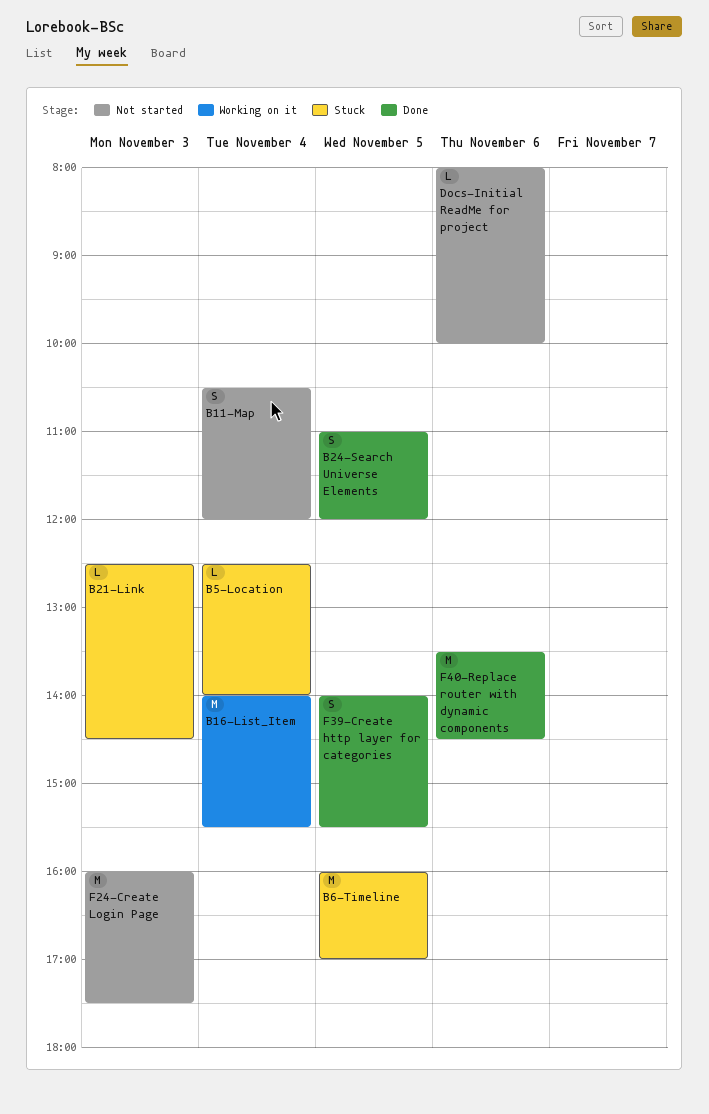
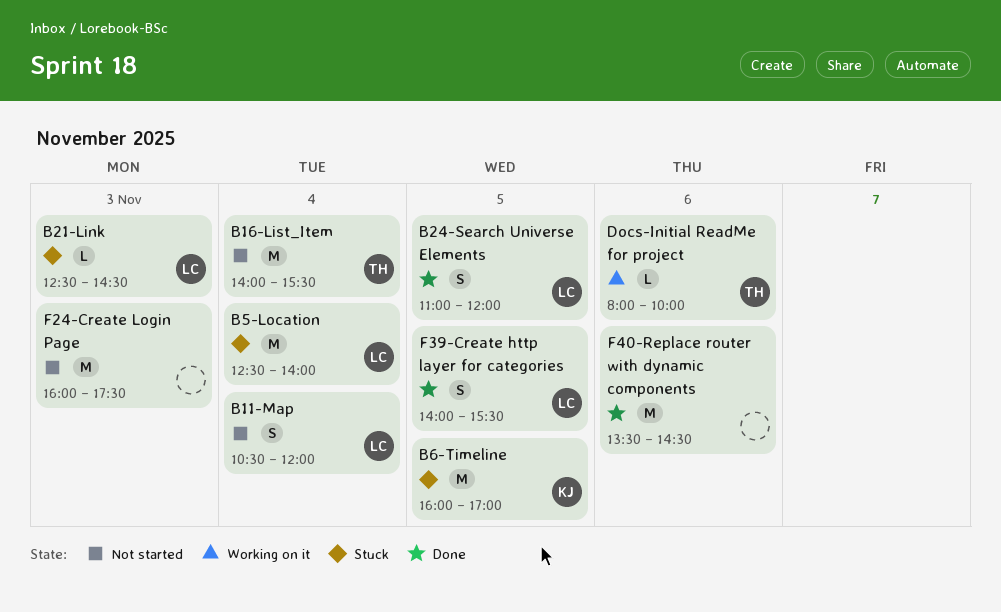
B16-List_Item, status: Working on it -> Not started
B5-Location, estimate: L -> M
Docs-Initial ReadMe for project, status: Not started -> Working on it

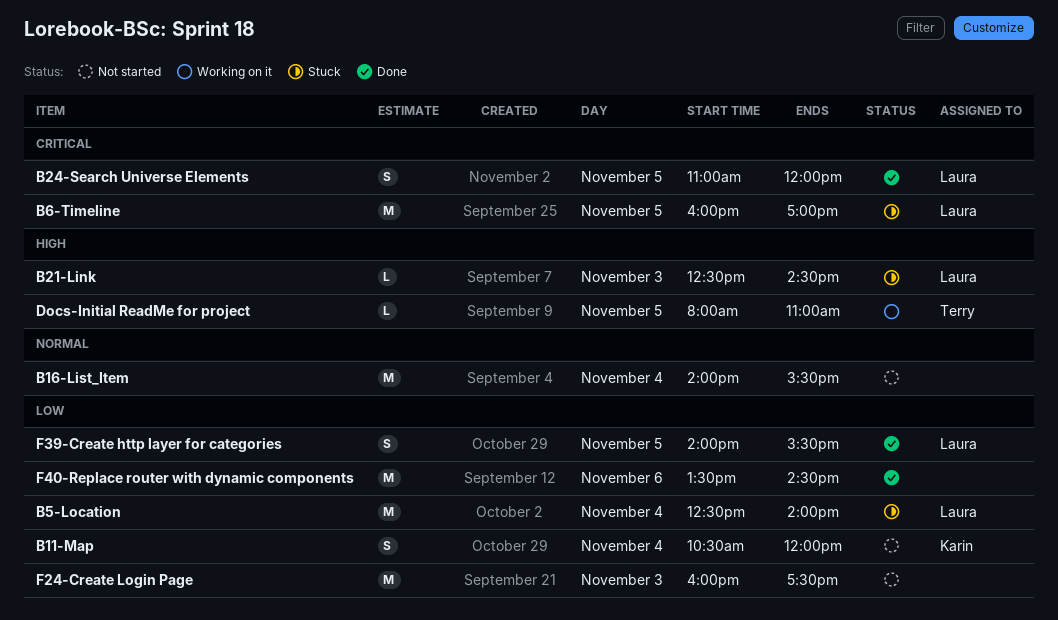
B11-Map, owner: Laura -> Karin
B16-List_Item, owner: Terry -> none
B6-Timeline, owner: Karin -> Laura
Docs-Initial ReadMe for project, day: Nov 6 -> Nov 5
Docs-Initial ReadMe for project, ends: 10:00 -> 11:00

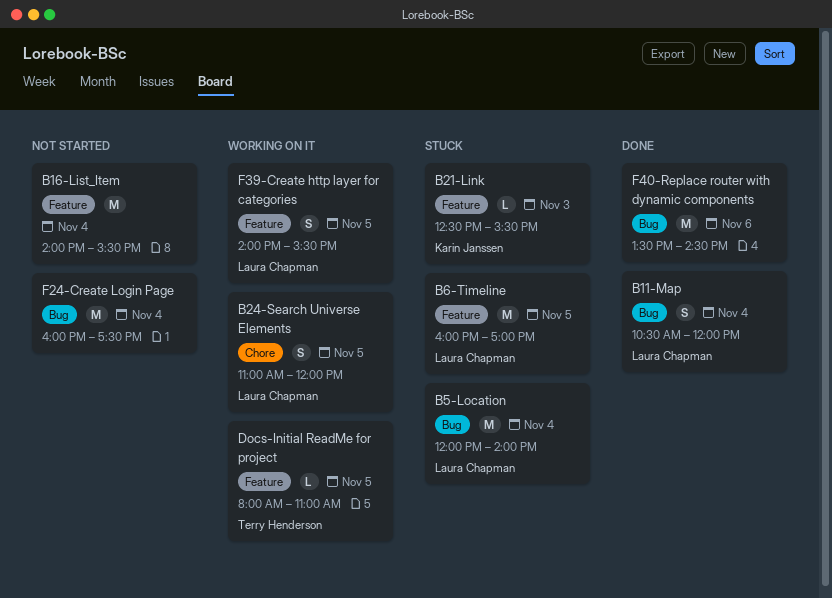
B11-Map, status: Not started -> Done
B11-Map, owner: Karin Janssen -> Laura Chapman
B21-Link, owner: Laura Chapman -> Karin Janssen
B21-Link, ends: 14:30 -> 15:30
B24-Search Universe Elements, status: Done -> Working on it
B5-Location, begins: 12:30 -> 12:00
F24-Create Login Page, day: Nov 3 -> Nov 4
F39-Create http layer for categories, status: Done -> Working on it

